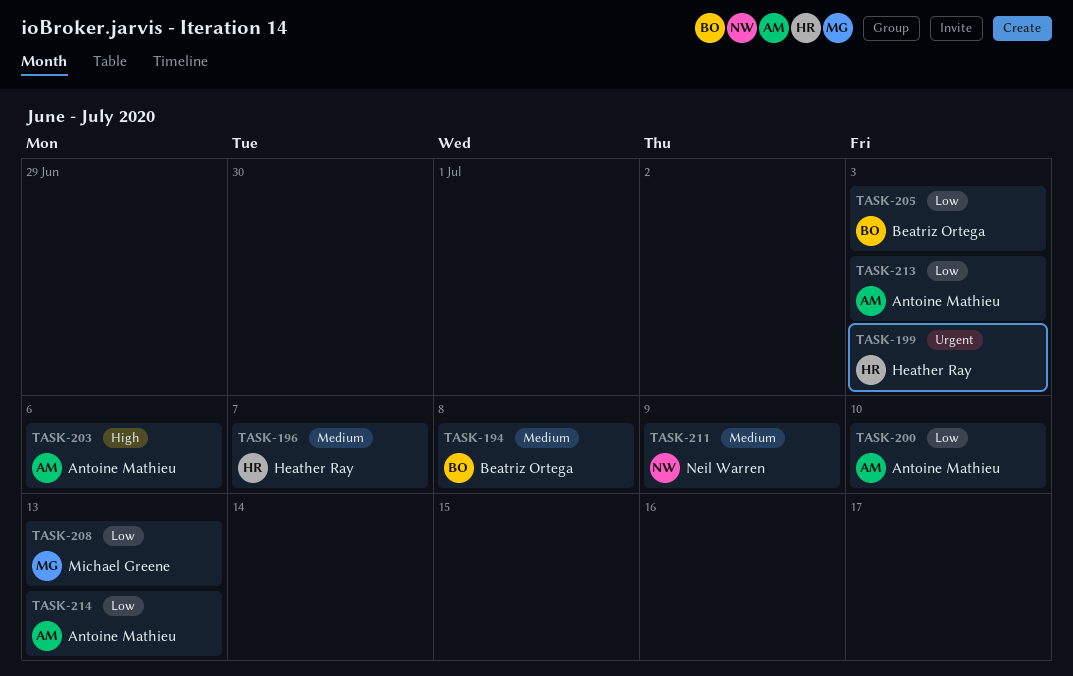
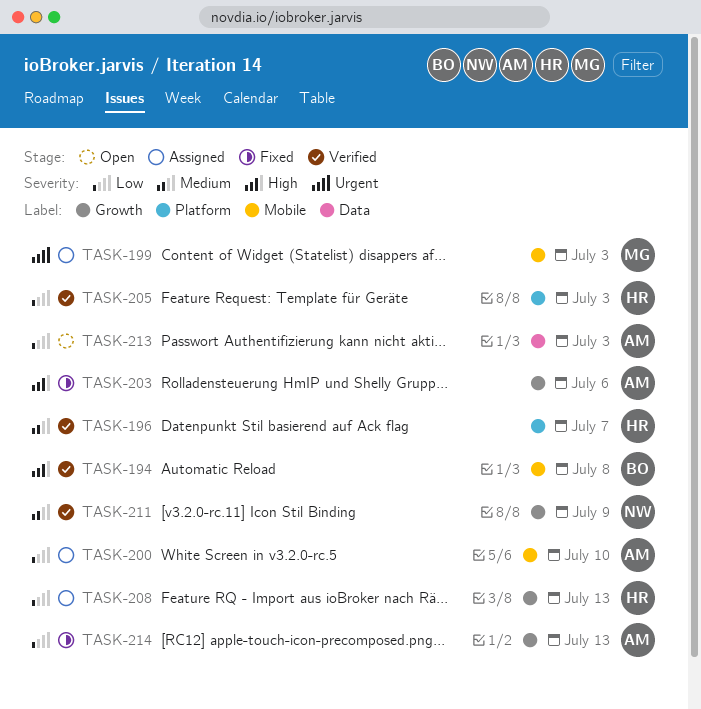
TASK-194, priority: Medium -> High
TASK-199, owner: Heather Ray -> Michael Greene
TASK-205, owner: Beatriz Ortega -> Heather Ray
TASK-208, owner: Michael Greene -> Heather Ray

